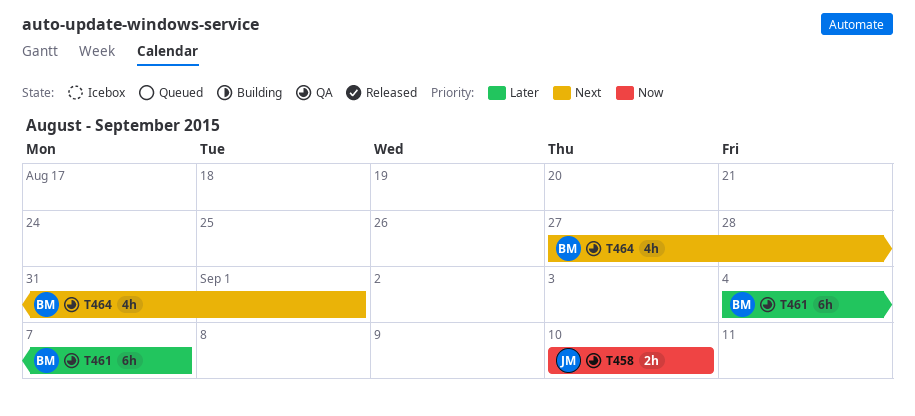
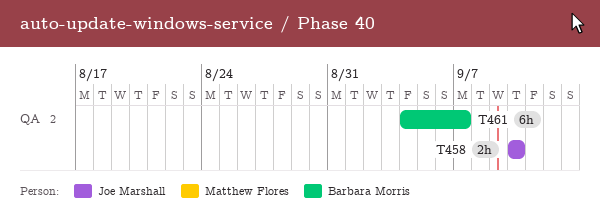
T464: present -> none

